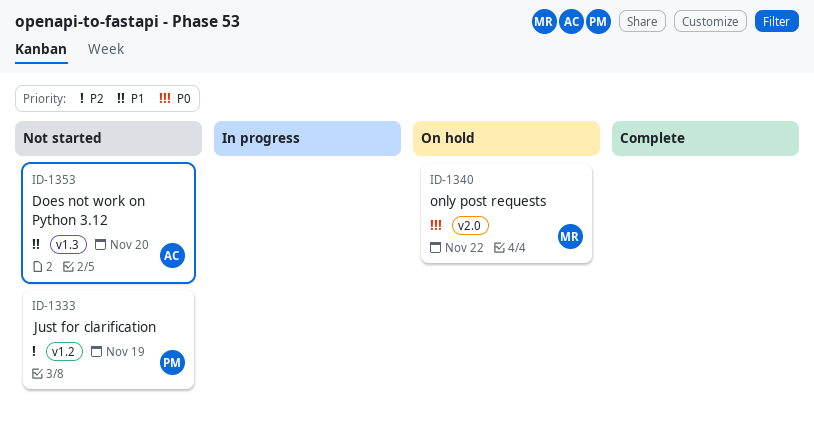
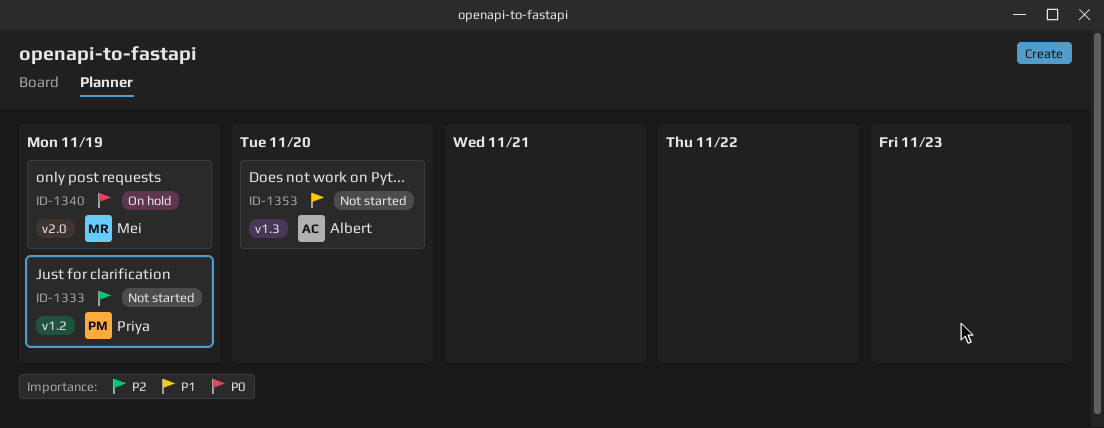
ID-1340, due: Nov 22 -> Nov 19

